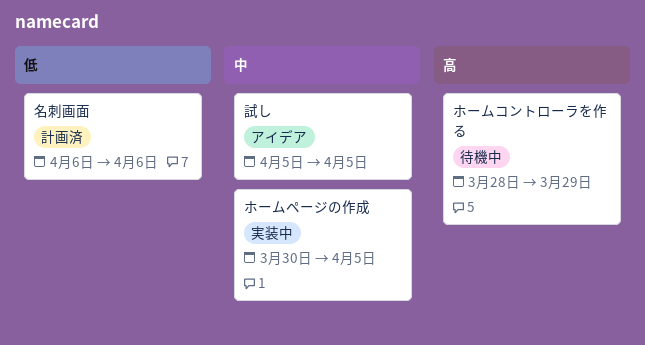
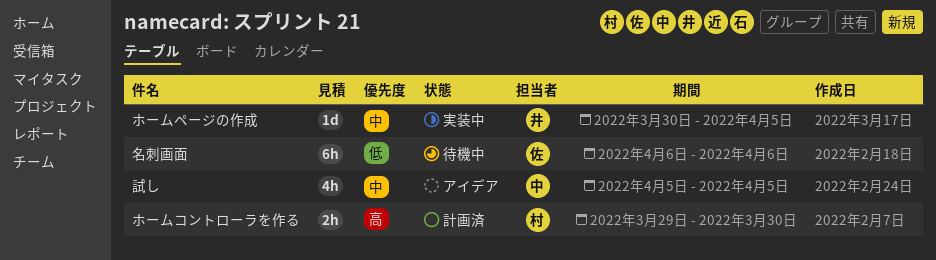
ホームコントローラを作る, status: 待機中 -> 計画済
ホームコントローラを作る, start: Mar 28 -> Mar 29
ホームコントローラを作る, due: Mar 29 -> Mar 30
名刺画面, status: 計画済 -> 待機中

